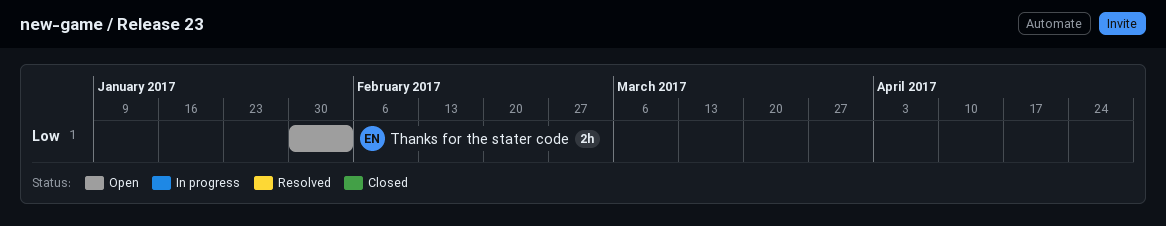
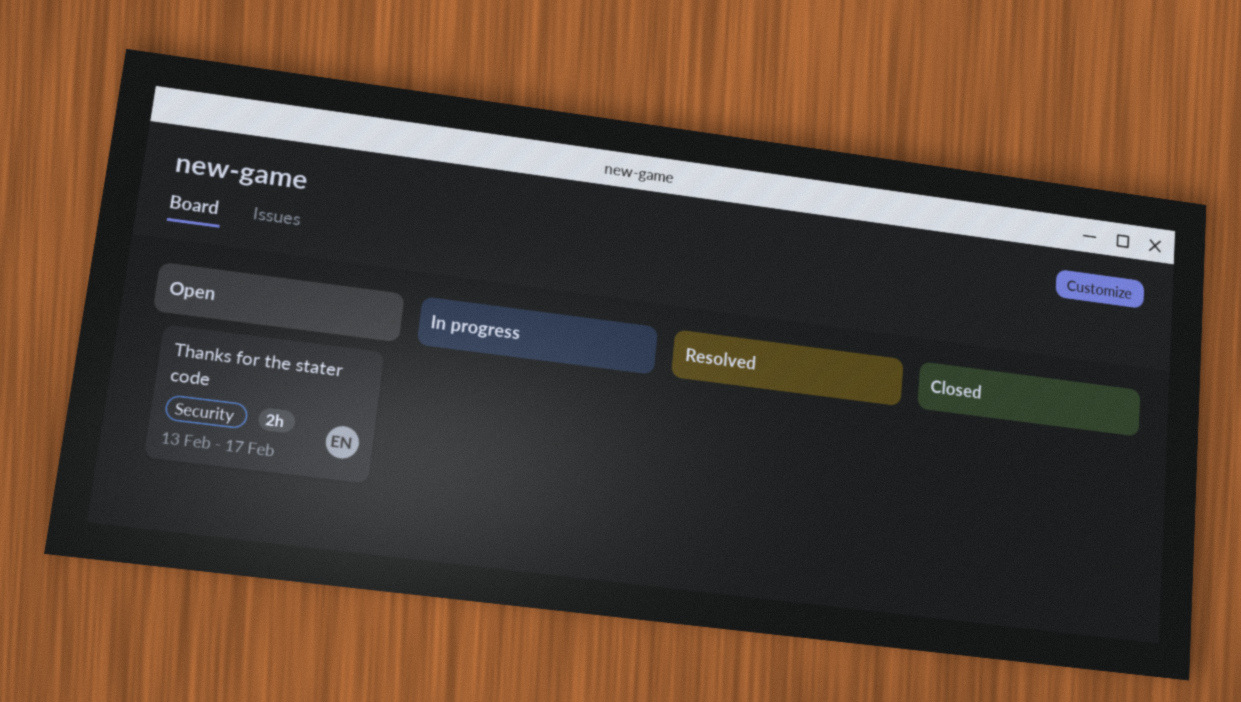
Thanks for the stater code, start: Jan 30 -> Feb 13
Thanks for the stater code, due: Feb 3 -> Feb 17

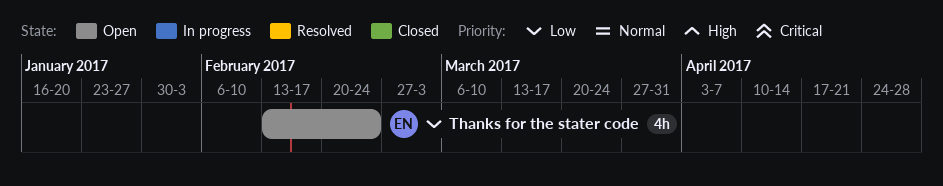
Thanks for the stater code, estimate: 2h -> 4h
Thanks for the stater code, due: Feb 17 -> Feb 24

